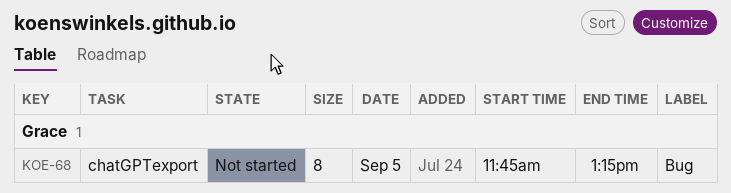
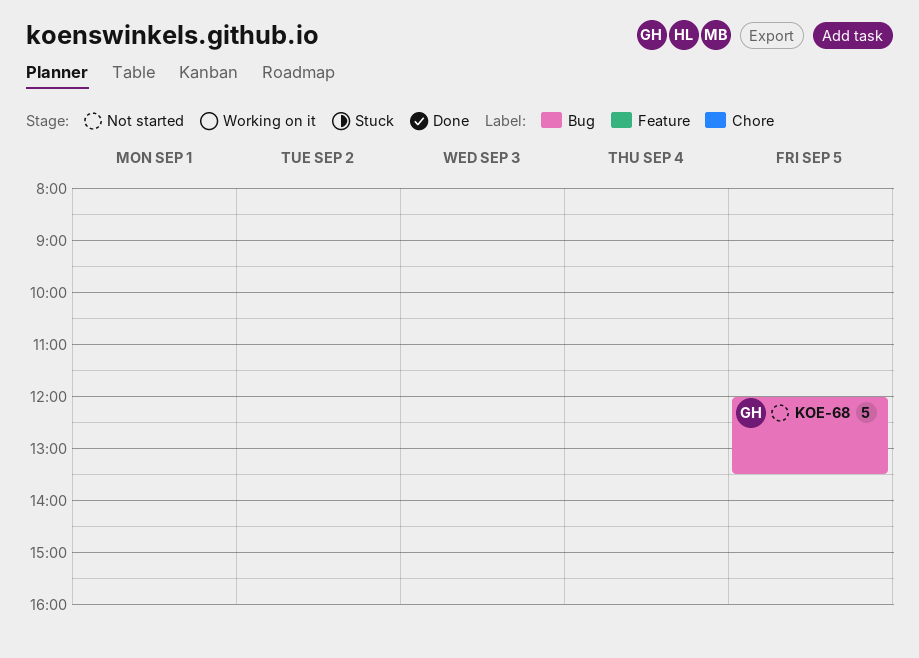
KOE-68, estimate: 8 -> 5
KOE-68, begins: 11:45 -> 12:00
KOE-68, ends: 13:15 -> 13:30

